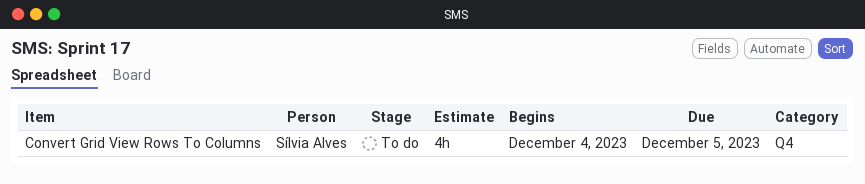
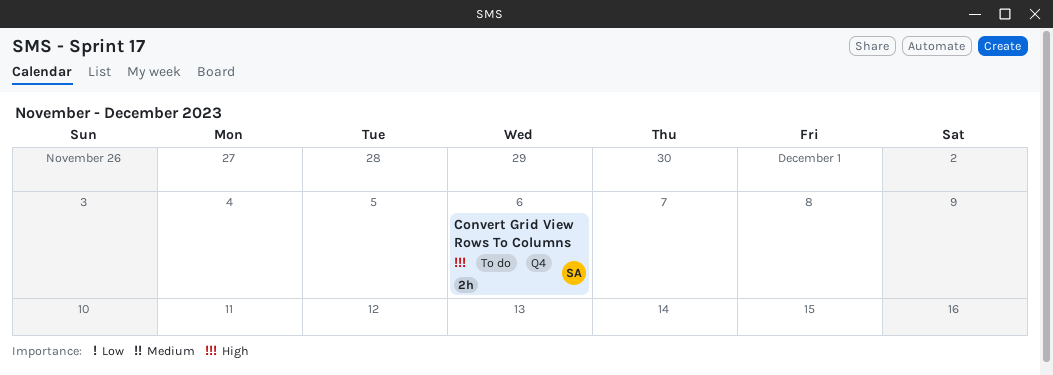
Convert Grid View Rows To Columns, estimate: 4h -> 2h
Convert Grid View Rows To Columns, due: Dec 5 -> Dec 6

